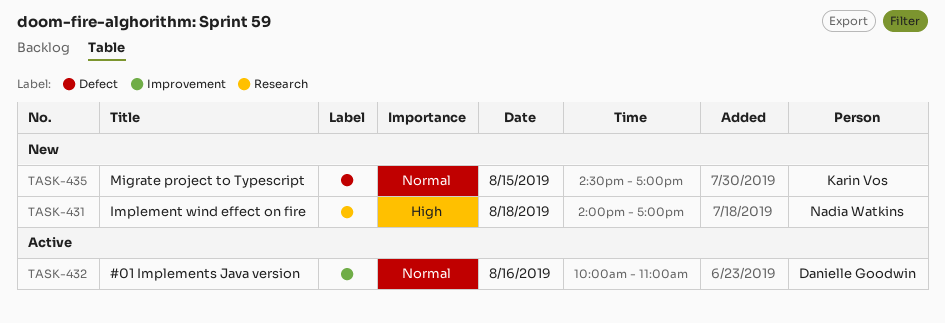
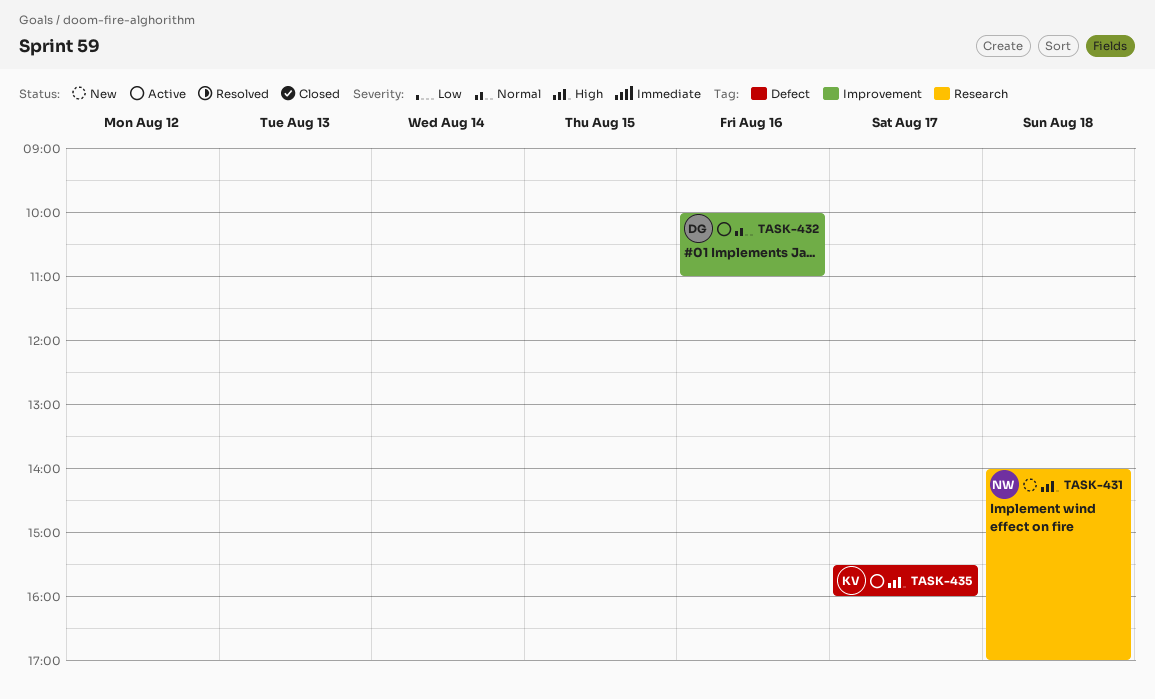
TASK-435, status: New -> Active
TASK-435, priority: Normal -> High
TASK-435, day: Aug 15 -> Aug 17
TASK-435, begins: 14:30 -> 15:30
TASK-435, ends: 17:00 -> 16:00

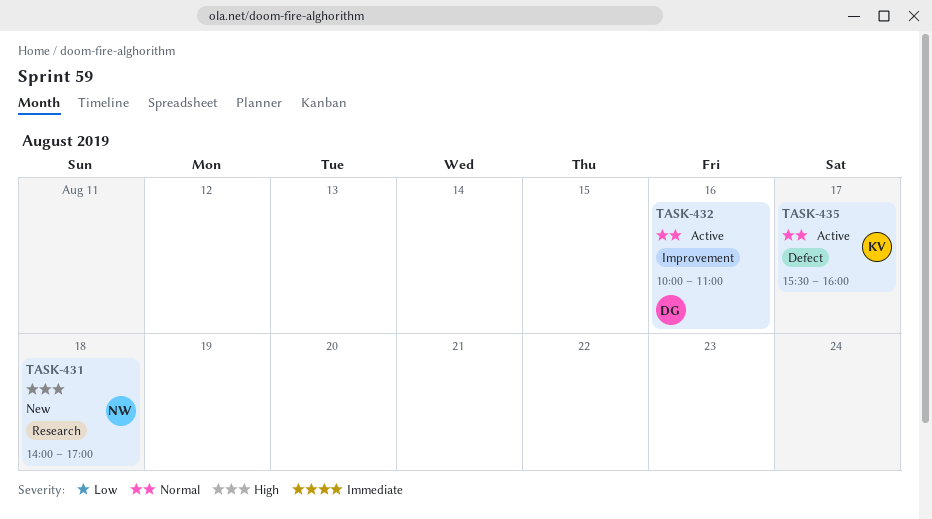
TASK-435, priority: High -> Normal

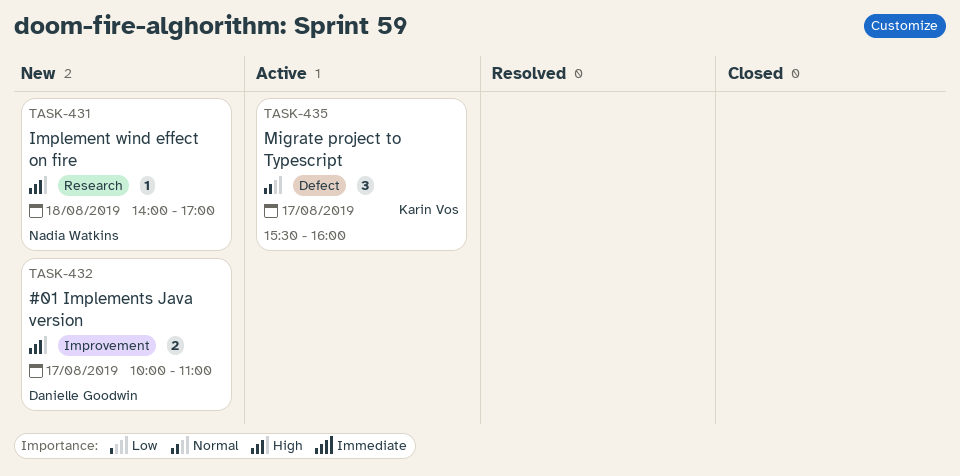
TASK-432, status: Active -> New
TASK-432, priority: Normal -> High
TASK-432, day: Aug 16 -> Aug 17

